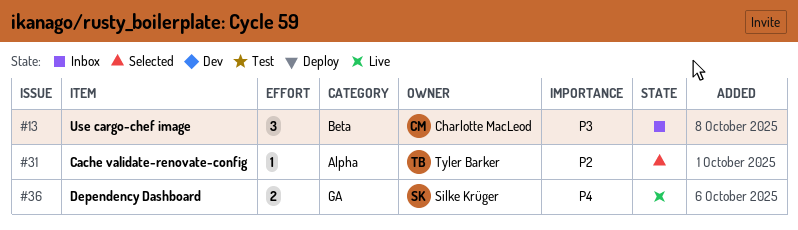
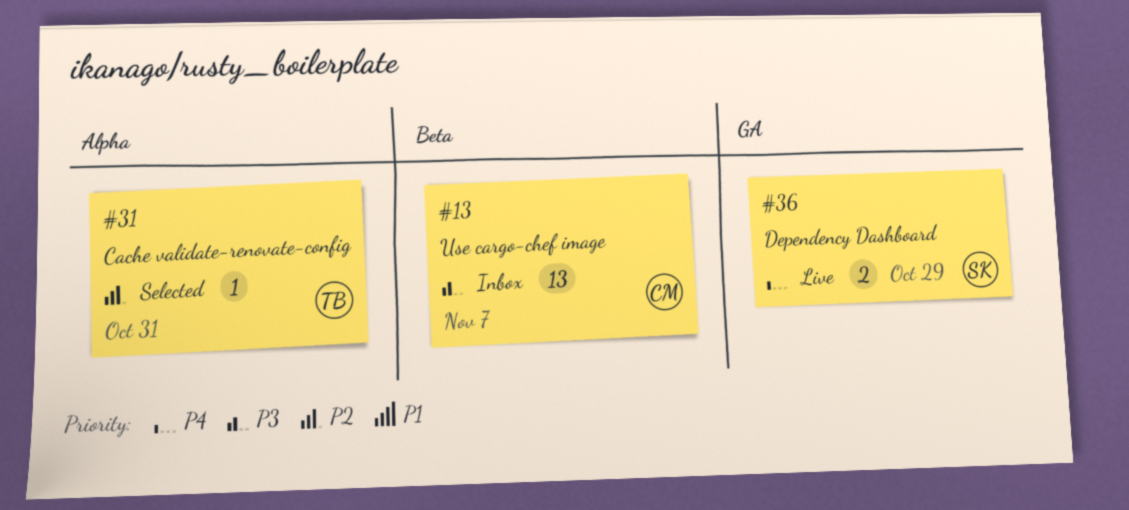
#13, estimate: 3 -> 13

